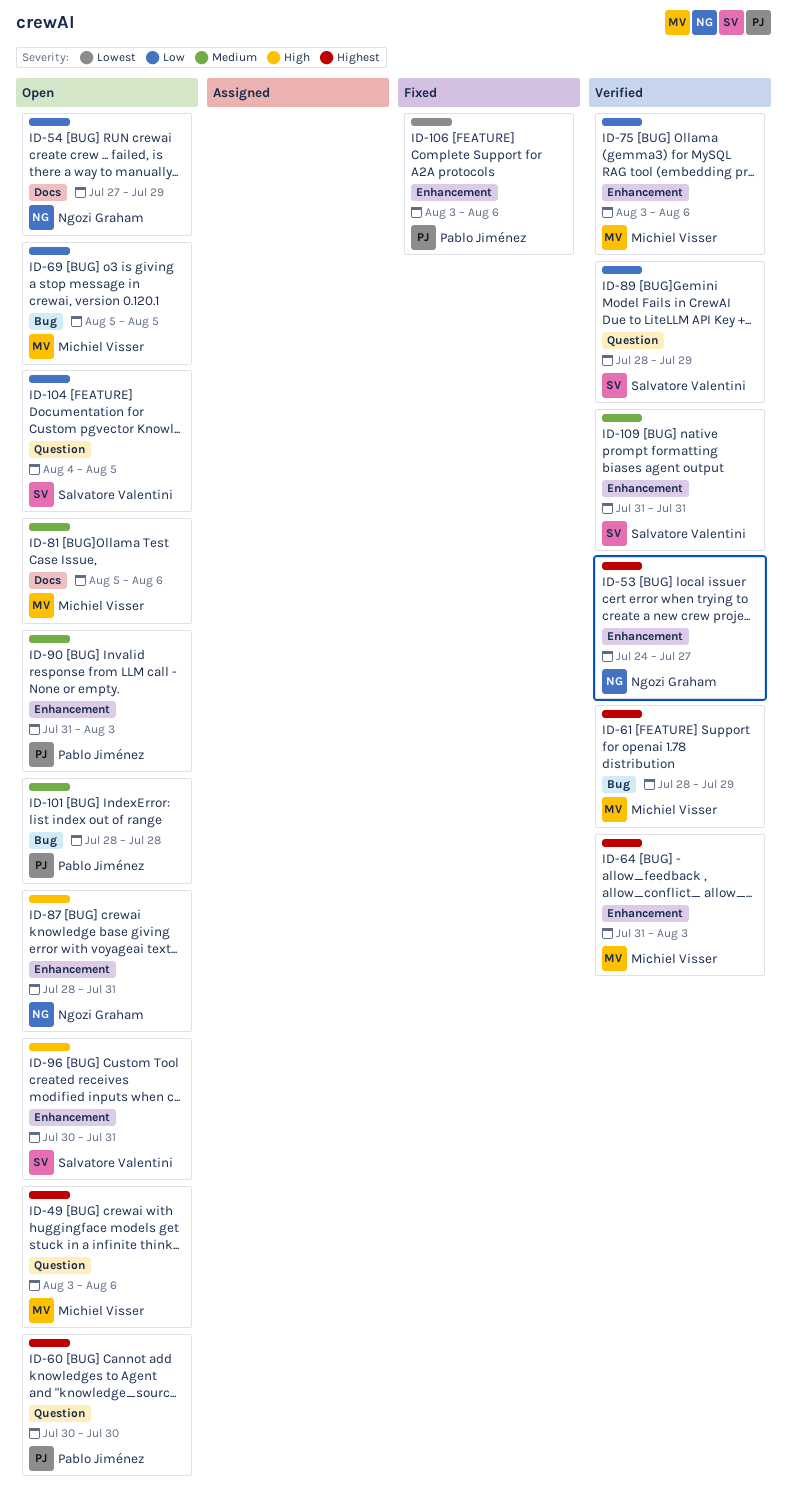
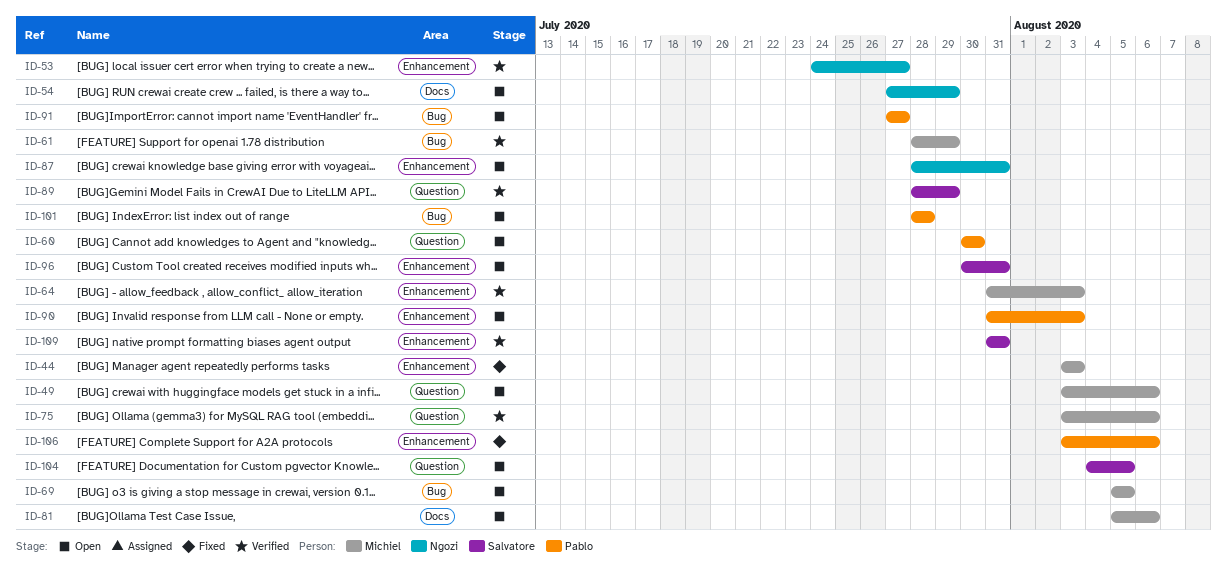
ID-44: none -> present
ID-75, label: Enhancement -> Question
ID-91: none -> present

